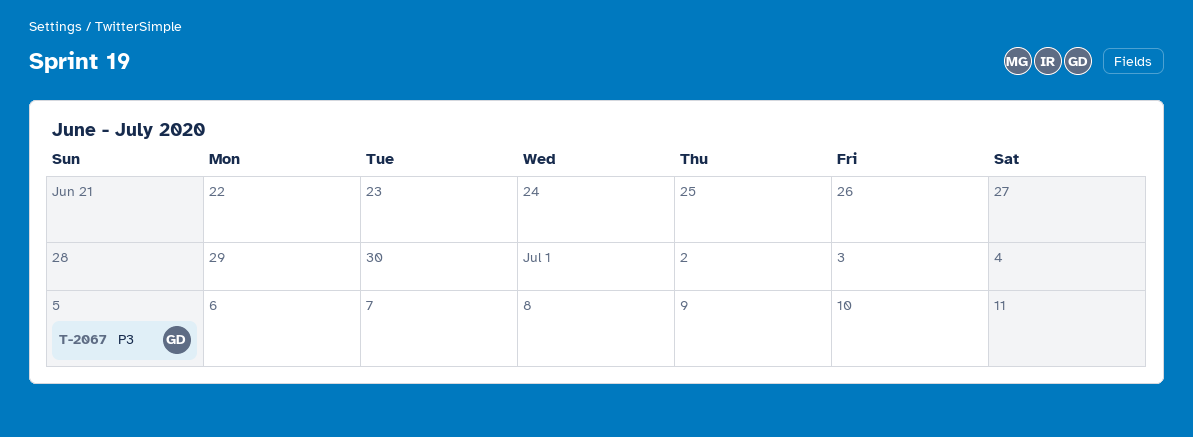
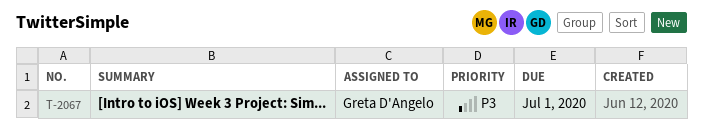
T-2067, due: Jul 5 -> Jul 1

